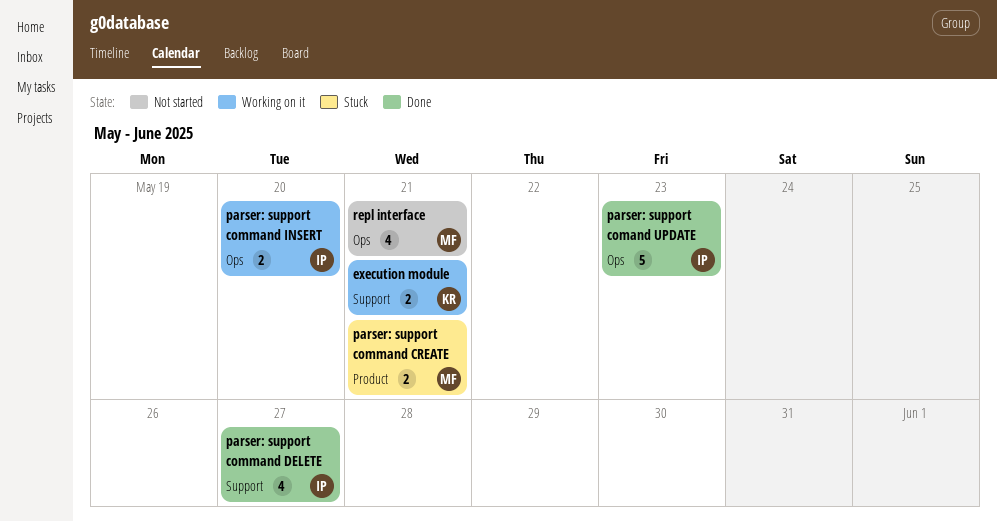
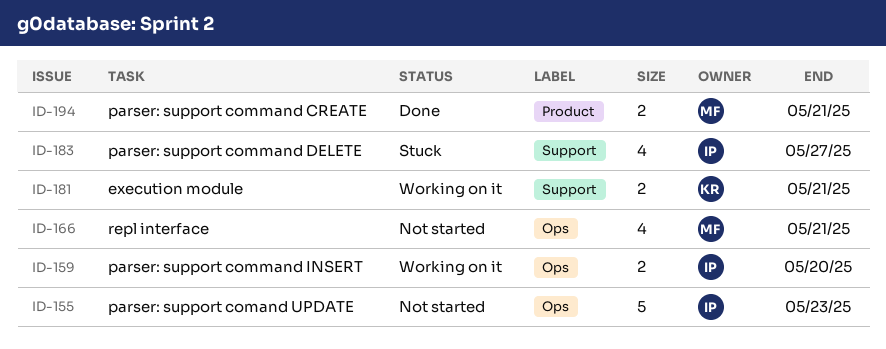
parser: support comand UPDATE, status: Done -> Not started
parser: support command CREATE, status: Stuck -> Done
parser: support command DELETE, status: Done -> Stuck

